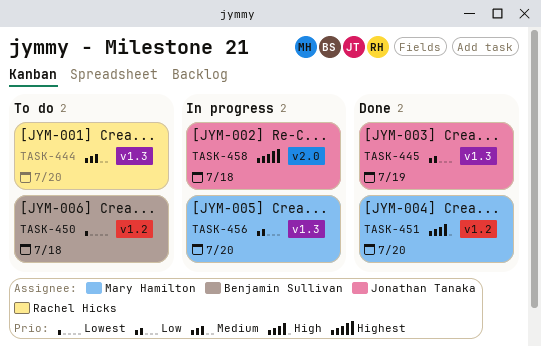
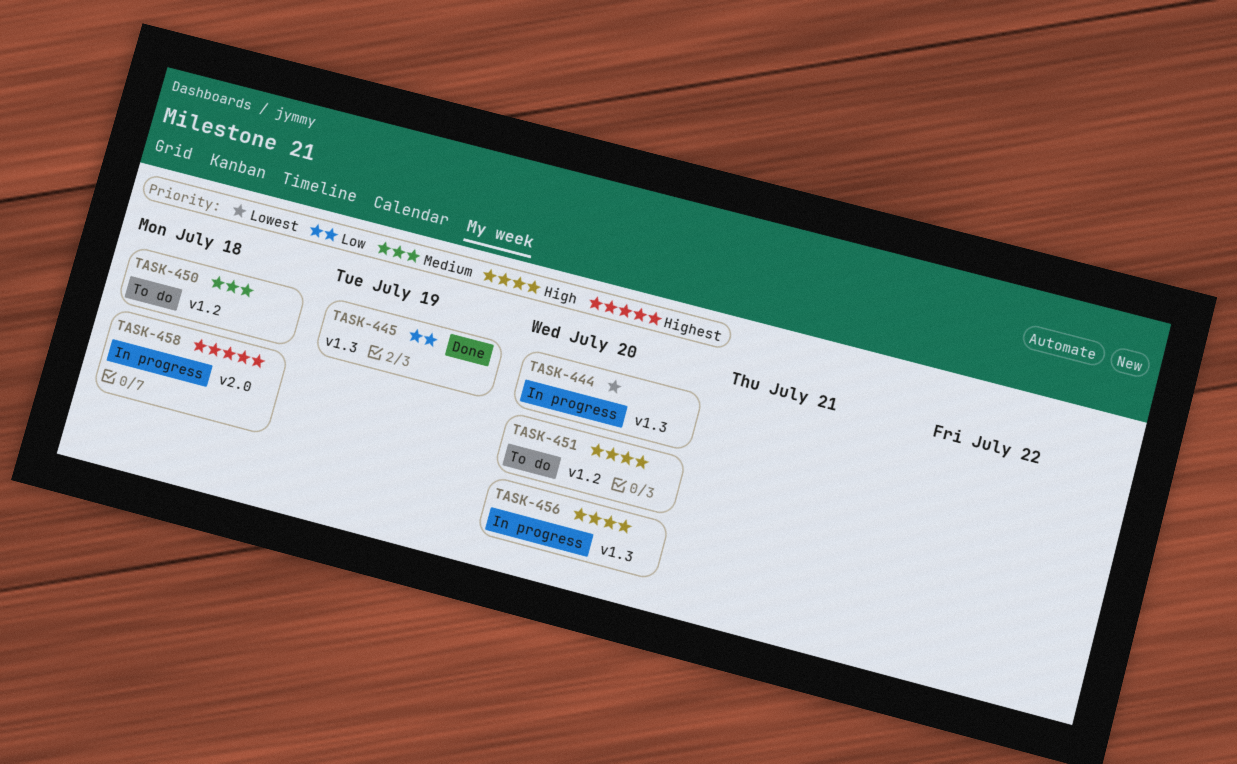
TASK-444, status: To do -> In progress
TASK-444, priority: Medium -> Lowest
TASK-450, priority: Lowest -> Medium
TASK-451, status: Done -> To do
TASK-456, priority: Low -> High

